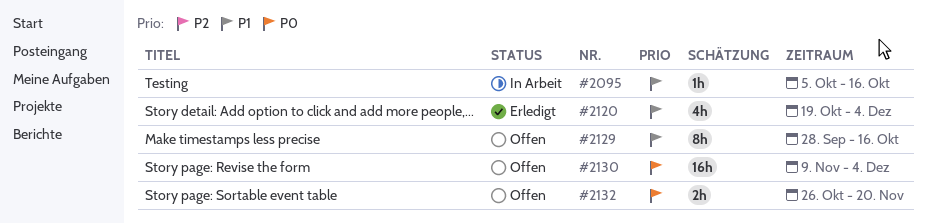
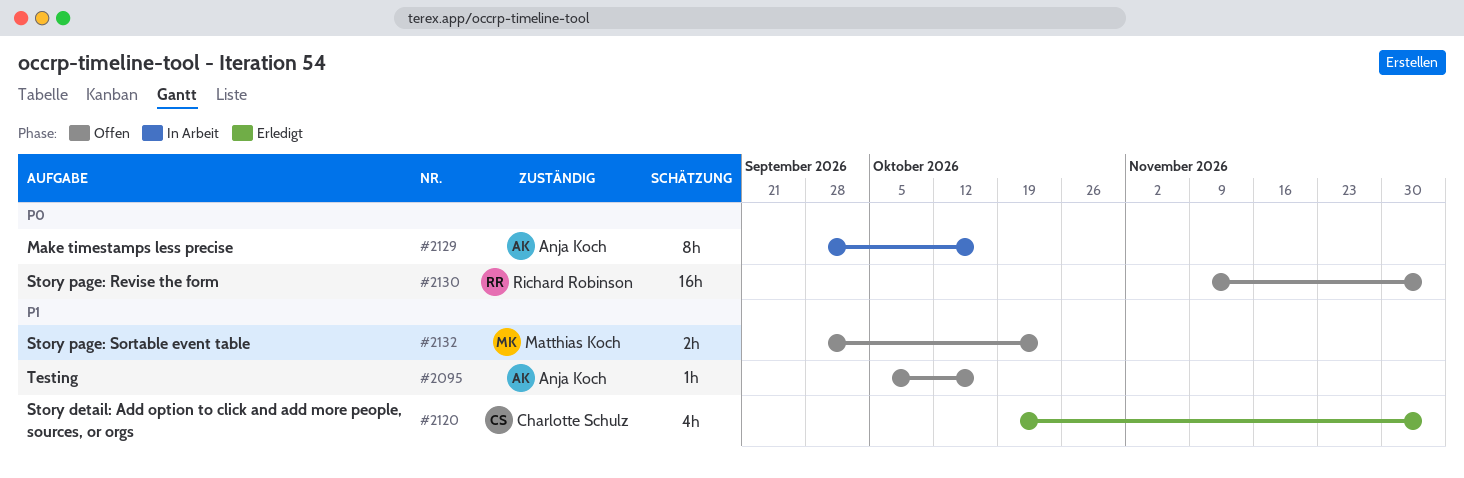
#2095, status: In Arbeit -> Offen
#2129, status: Offen -> In Arbeit
#2129, priority: P1 -> P0
#2132, priority: P0 -> P1
#2132, start: Oct 26 -> Sep 28
#2132, due: Nov 20 -> Oct 23

